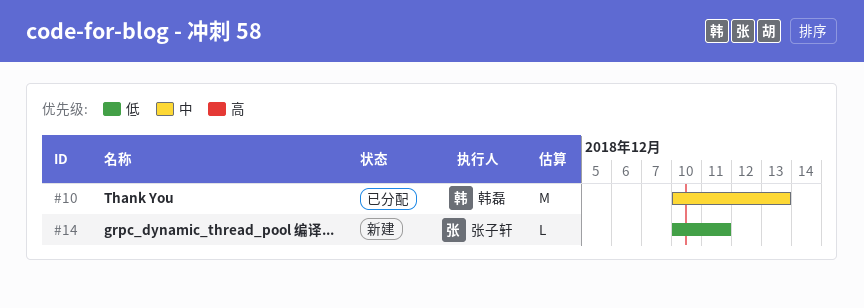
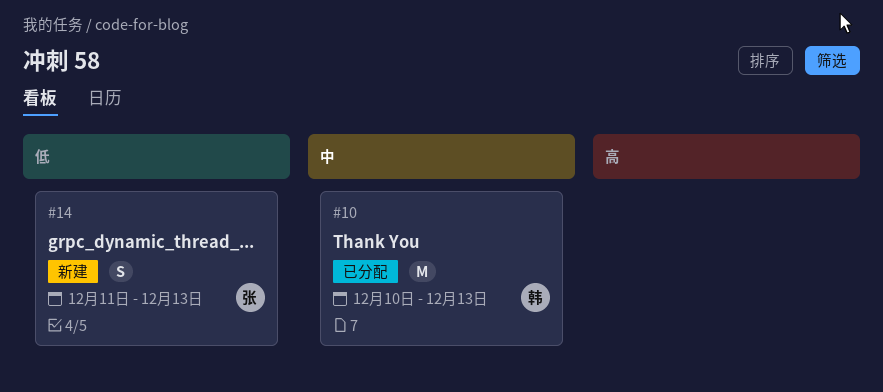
#14, estimate: L -> S
#14, start: Dec 10 -> Dec 11
#14, due: Dec 11 -> Dec 13

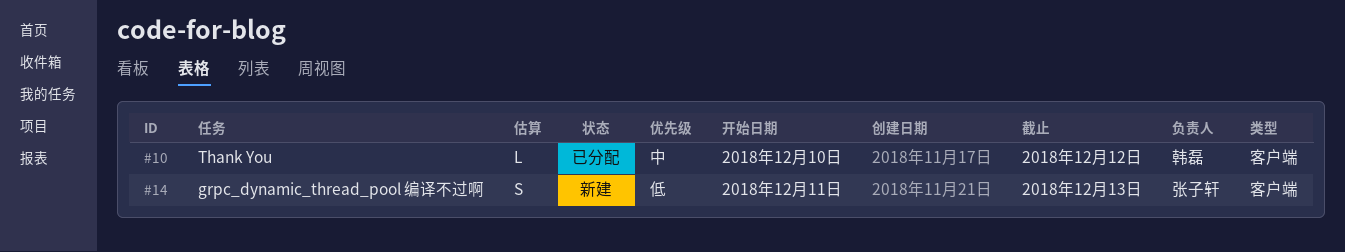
#10, estimate: M -> L
#10, due: Dec 13 -> Dec 12

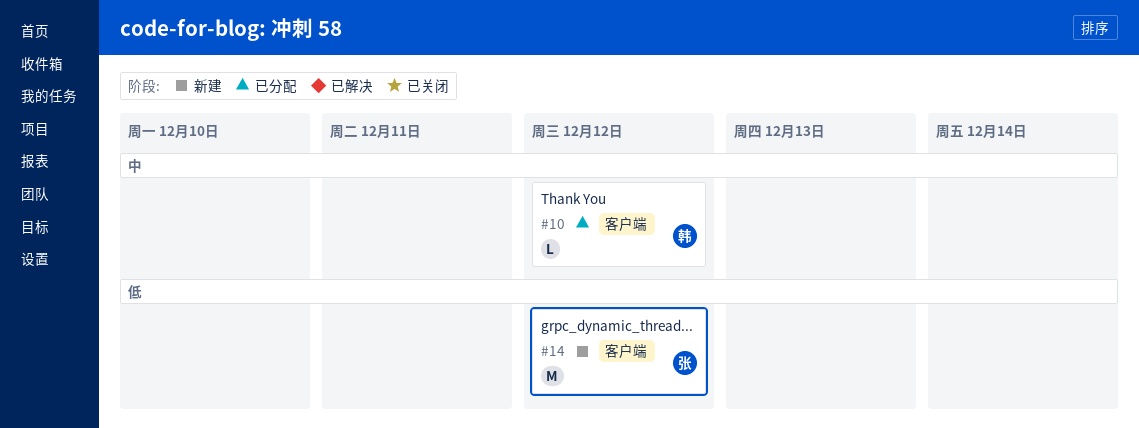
#14, estimate: S -> M
#14, due: Dec 13 -> Dec 12

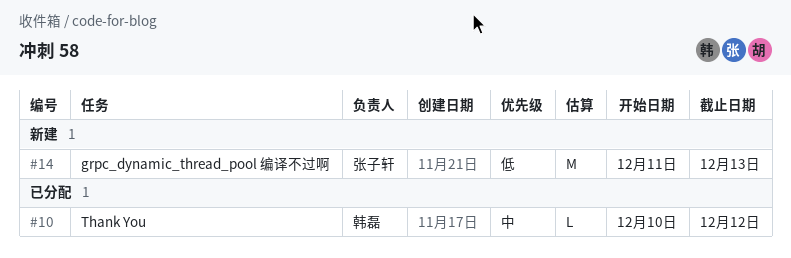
#14, due: Dec 12 -> Dec 13

